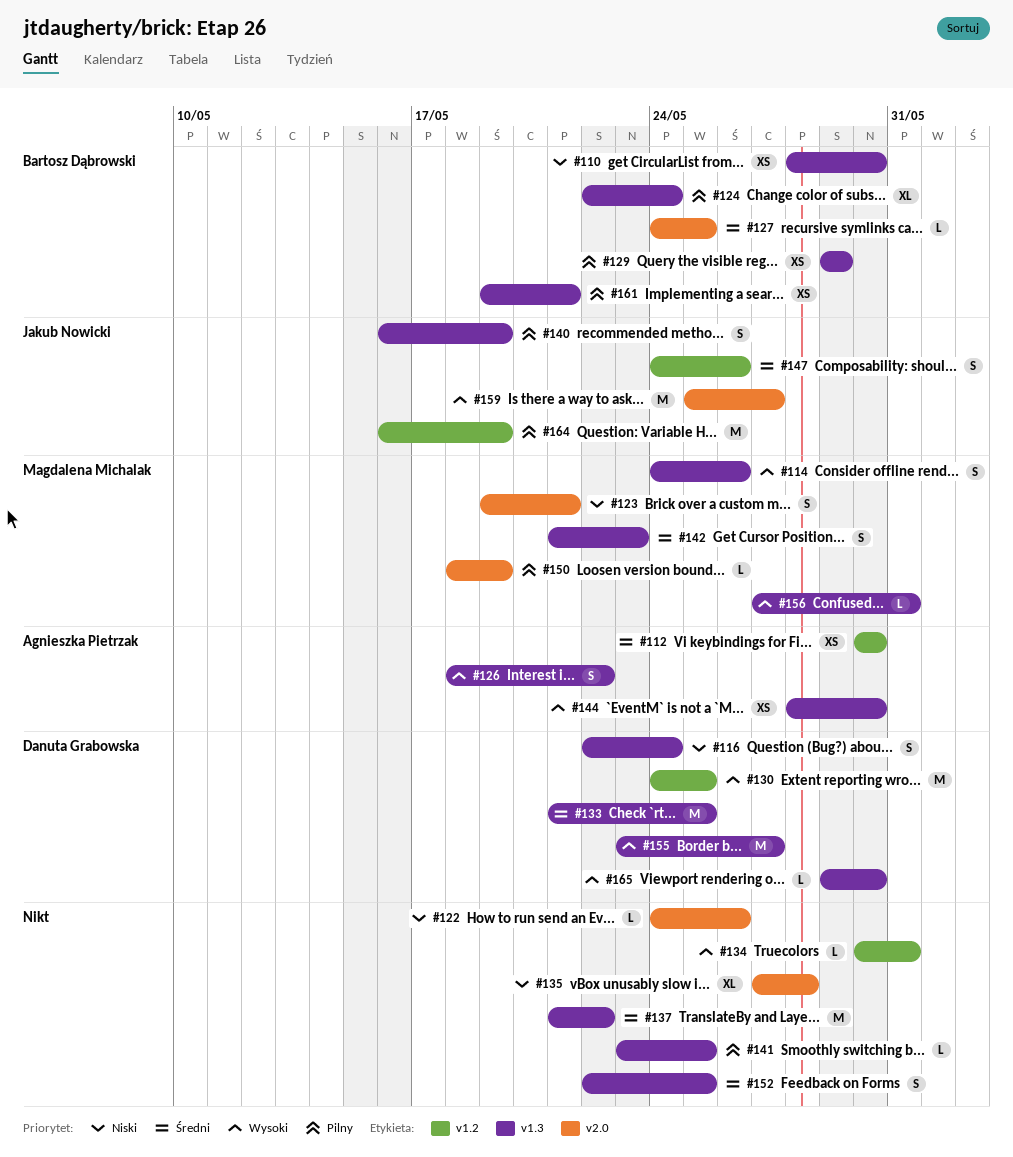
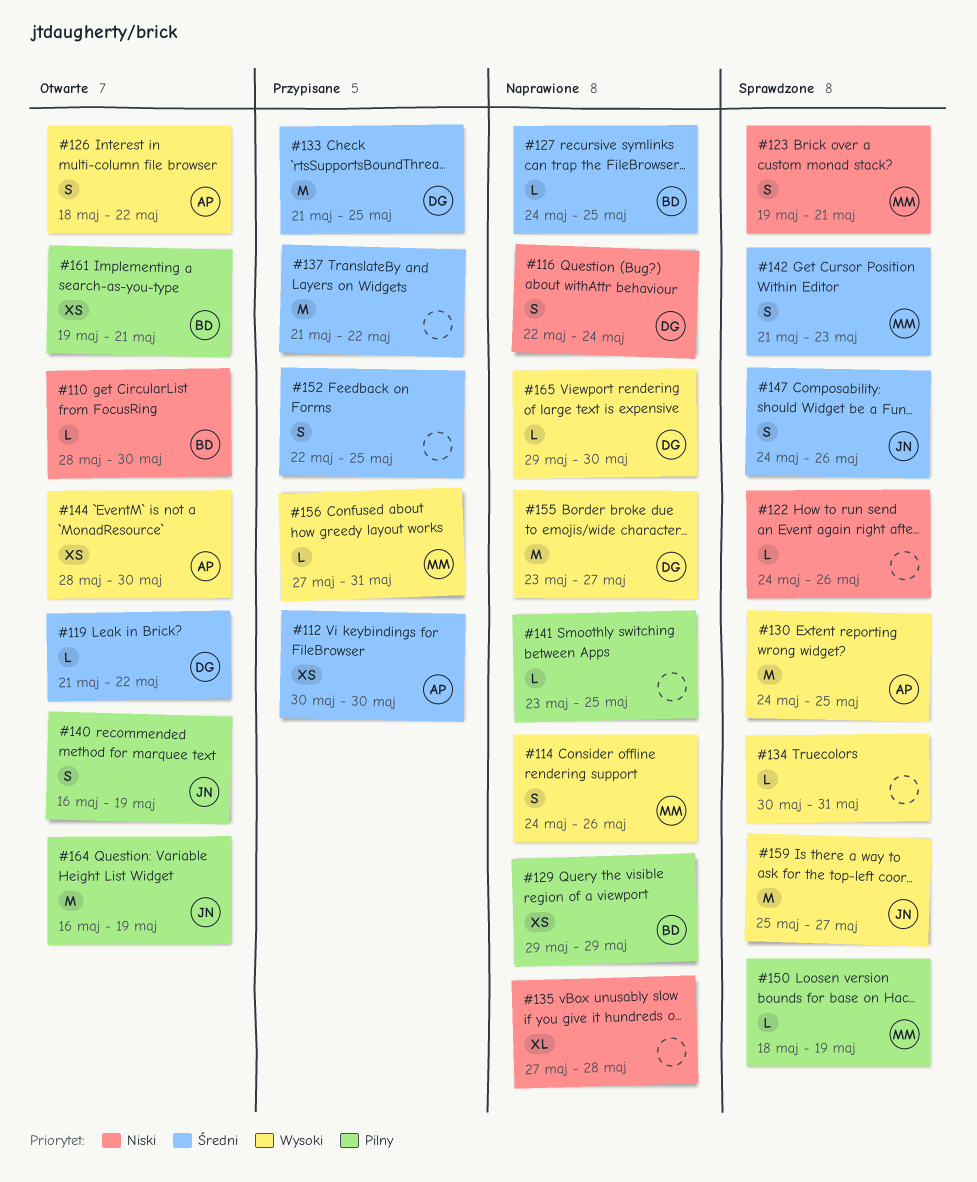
#110, estimate: XS -> L
#119: none -> present
#124: present -> none
#130, owner: Danuta Grabowska -> Agnieszka Pietrzak

